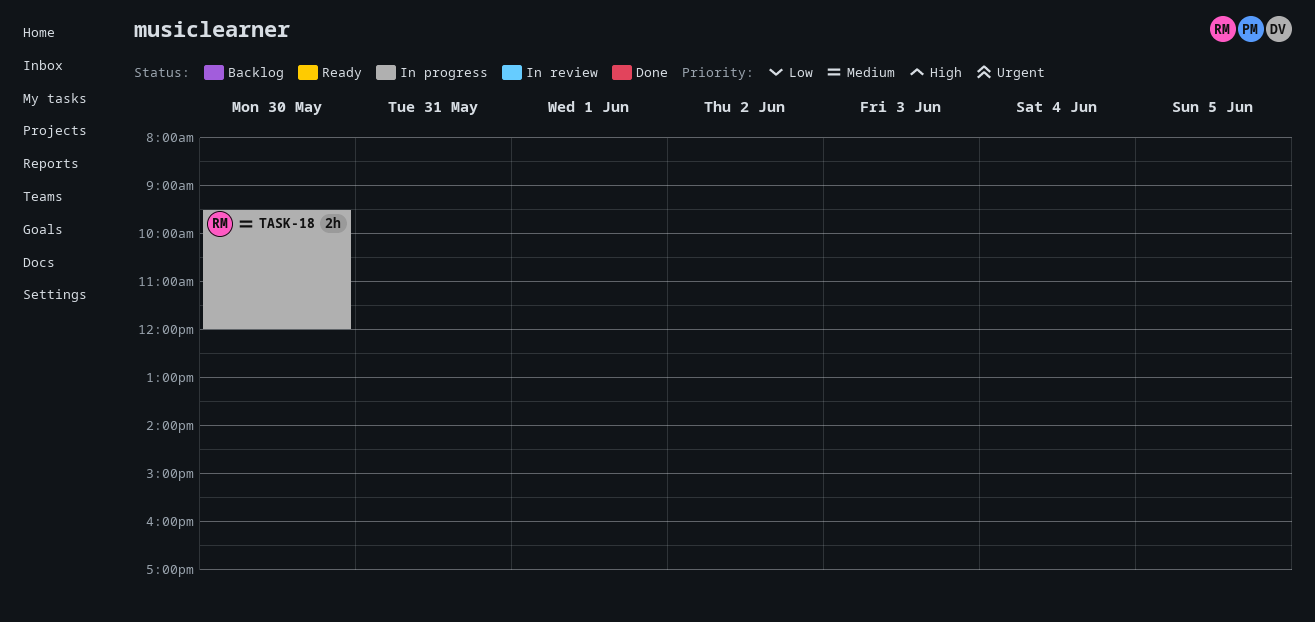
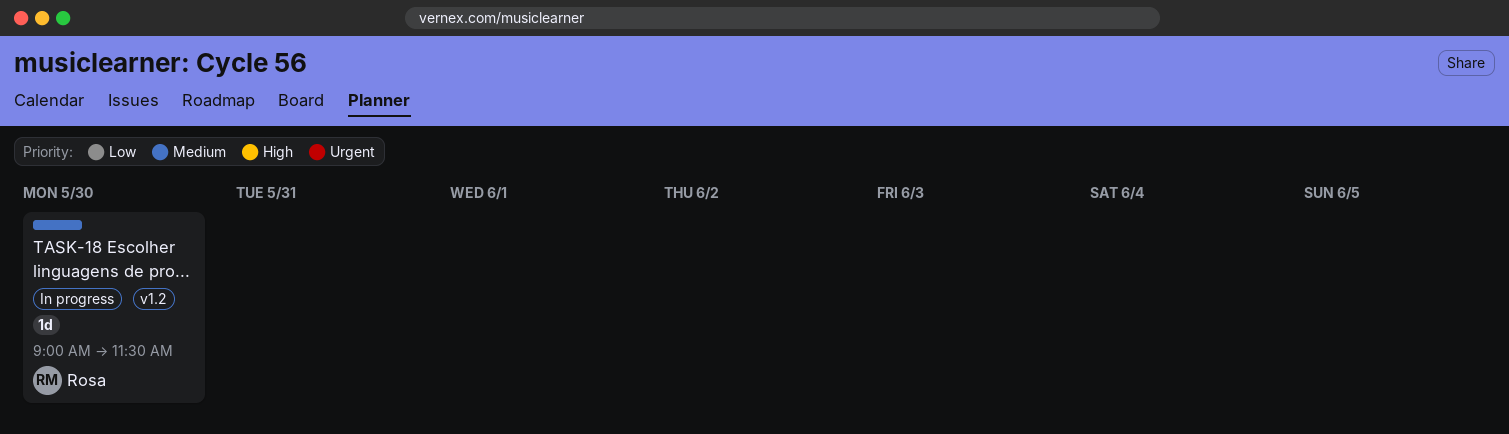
TASK-18, estimate: 2h -> 1d
TASK-18, begins: 09:30 -> 09:00
TASK-18, ends: 12:00 -> 11:30

